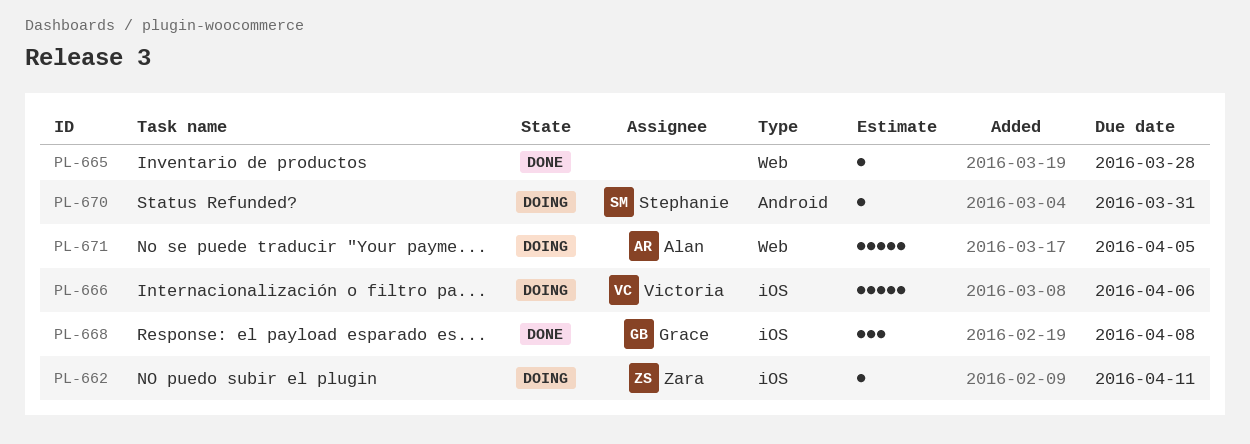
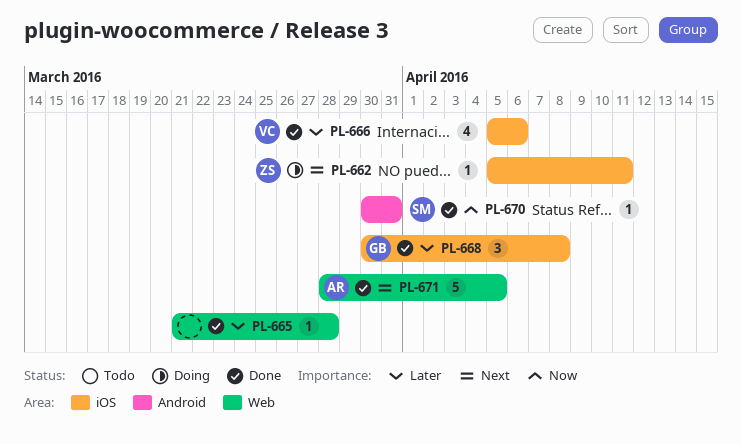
PL-666, status: Doing -> Done
PL-666, estimate: 5 -> 4
PL-670, status: Doing -> Done
PL-671, status: Doing -> Done

